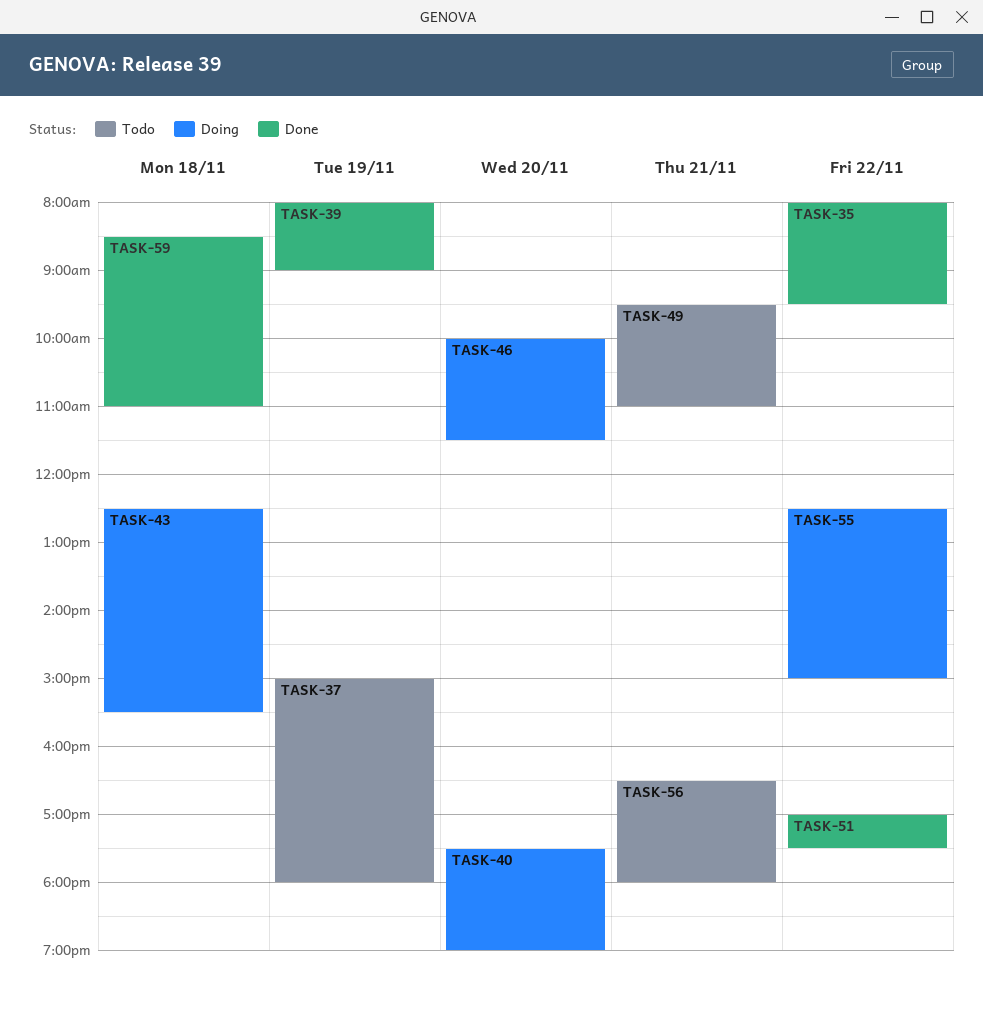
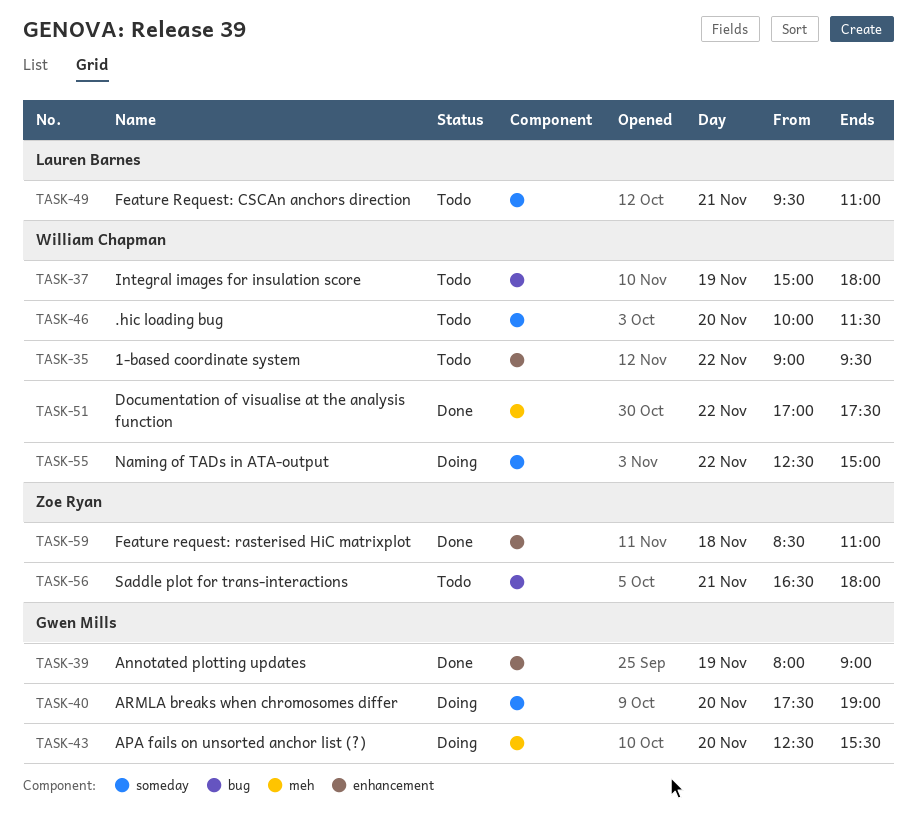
TASK-35, status: Done -> Todo
TASK-35, begins: 08:00 -> 09:00
TASK-43, day: Nov 18 -> Nov 20
TASK-46, status: Doing -> Todo

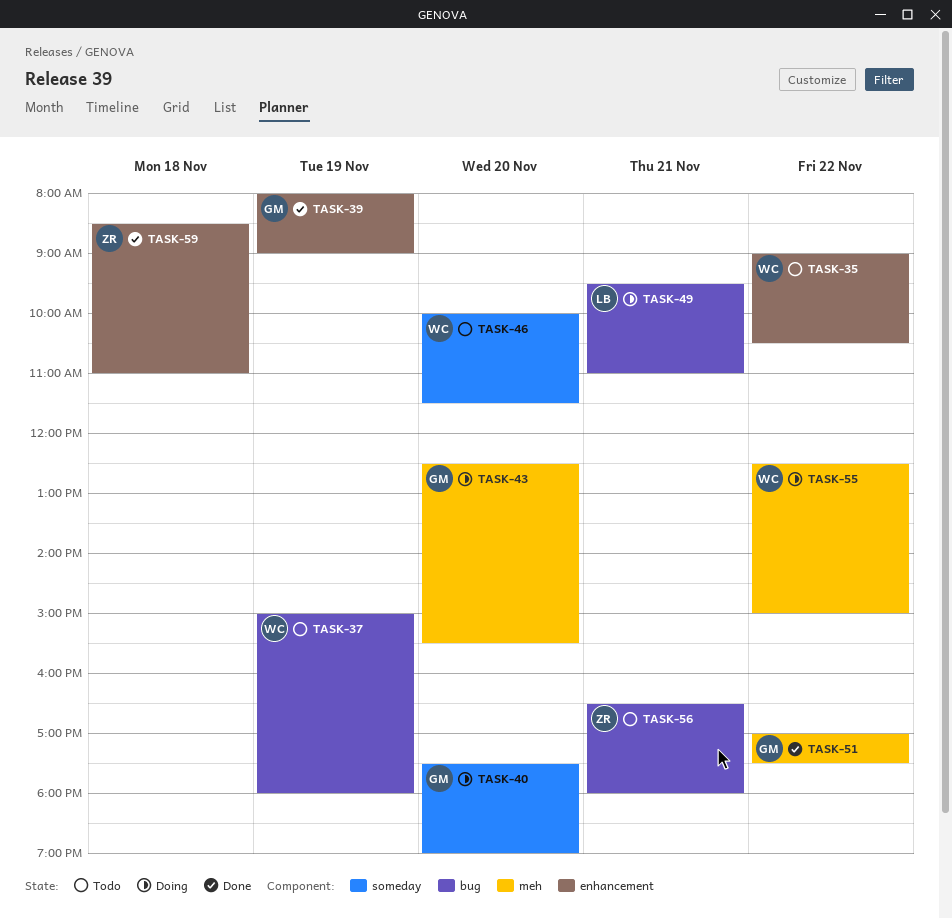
TASK-35, ends: 09:30 -> 10:30
TASK-49, status: Todo -> Doing
TASK-49, label: someday -> bug
TASK-51, owner: William Chapman -> Gwen Mills
TASK-55, label: someday -> meh

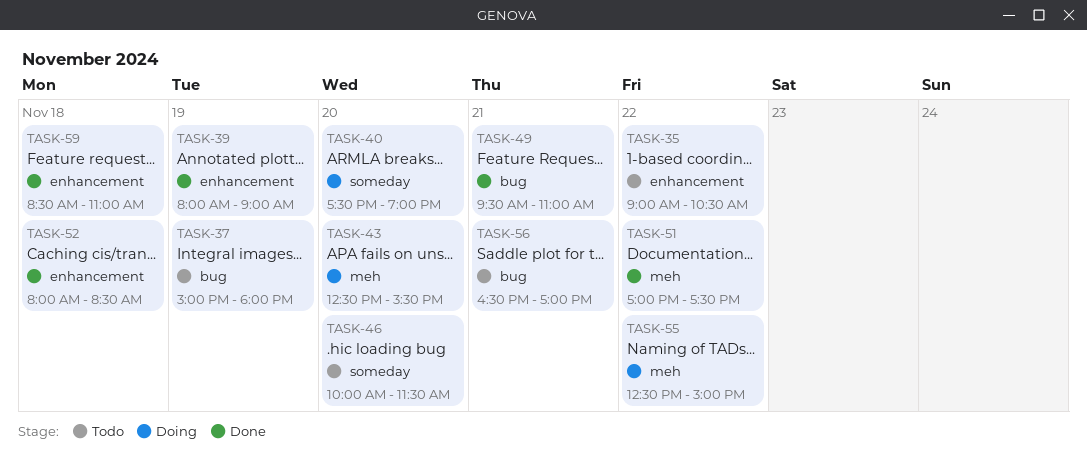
TASK-49, status: Doing -> Done
TASK-52: none -> present
TASK-56, ends: 18:00 -> 17:00

